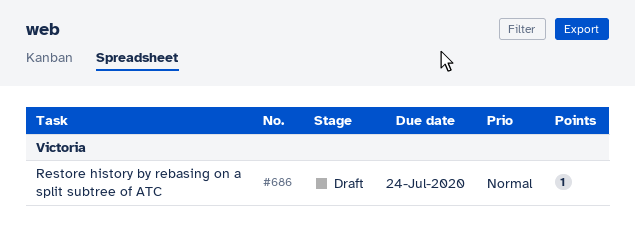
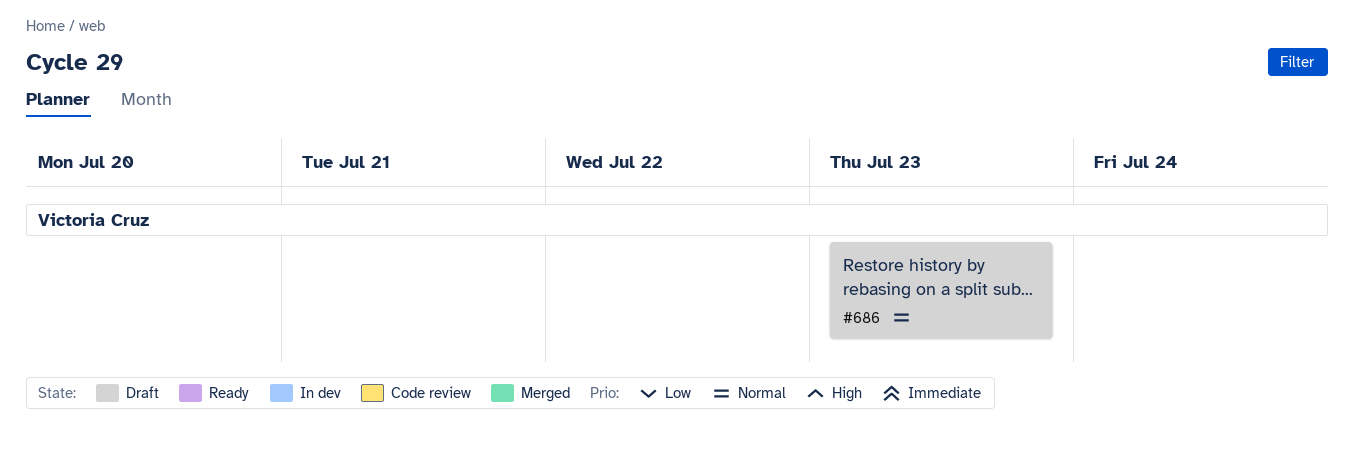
#686, due: Jul 24 -> Jul 23

